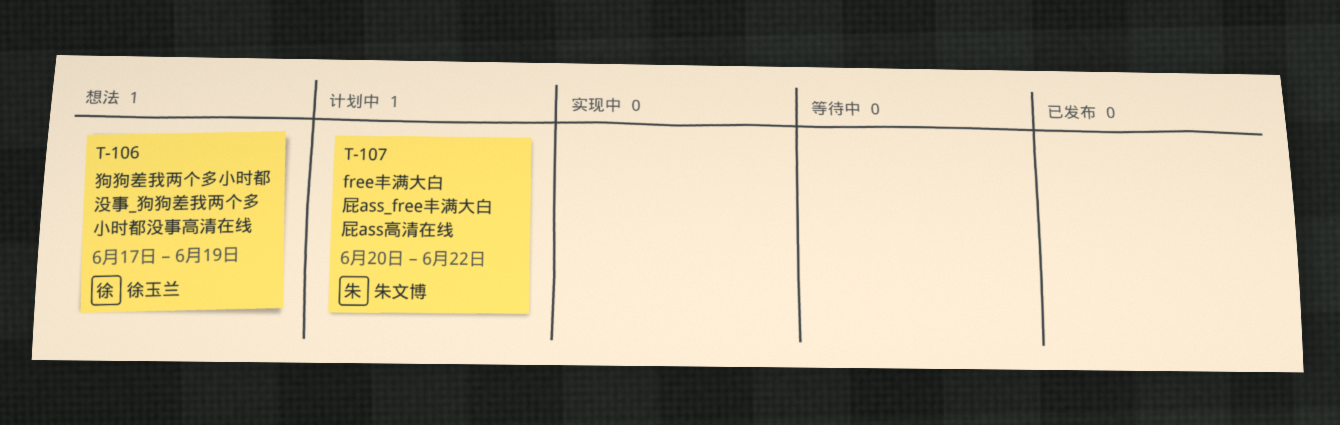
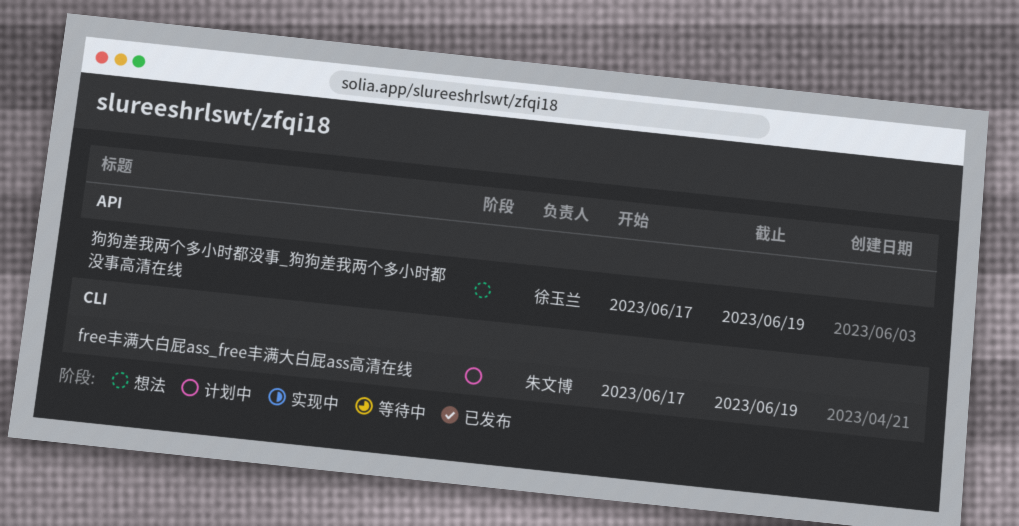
free丰满大白屁ass_free丰满大白屁ass高清在线, start: Jun 20 -> Jun 17
free丰满大白屁ass_free丰满大白屁ass高清在线, due: Jun 22 -> Jun 19

